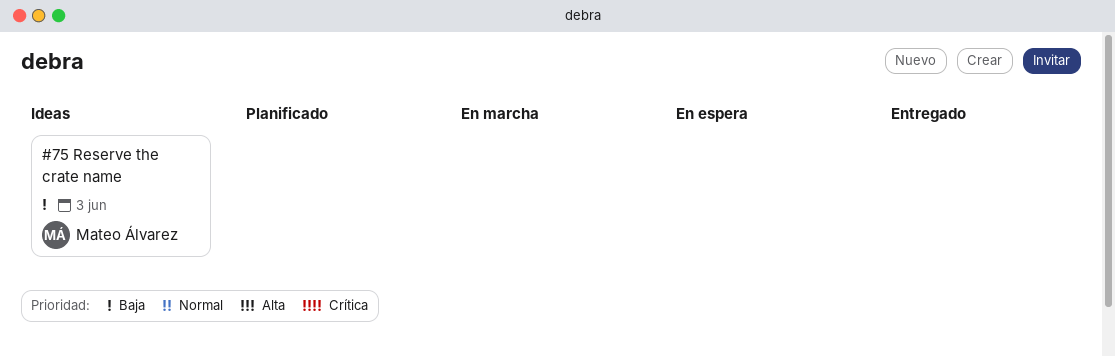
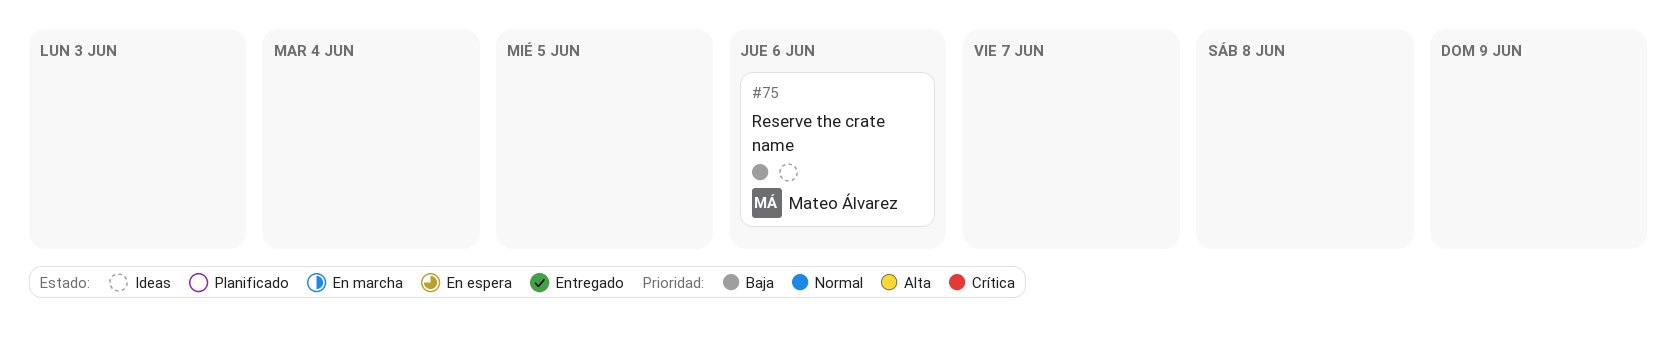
#75, due: Jun 3 -> Jun 6

